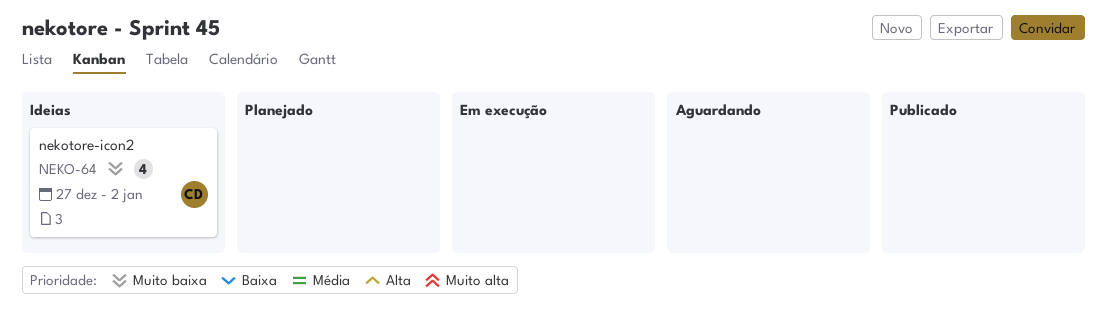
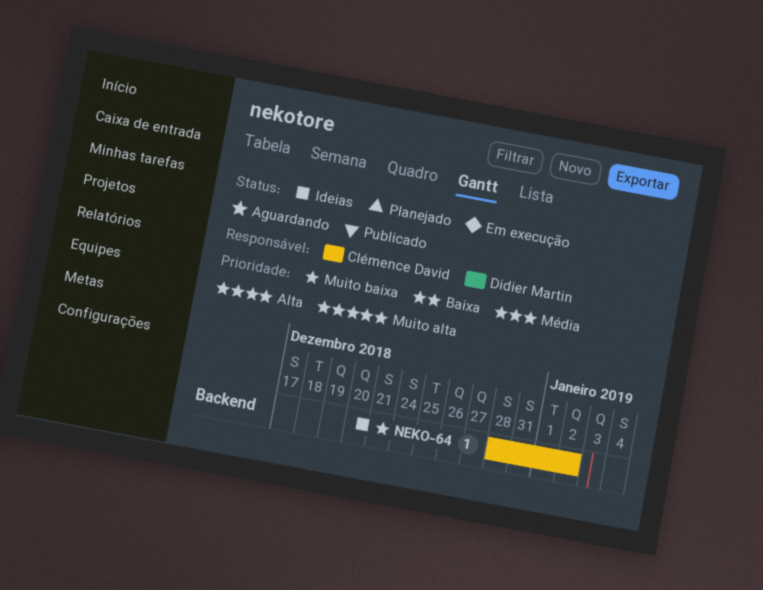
NEKO-64, estimate: 4 -> 1
NEKO-64, start: Dec 27 -> Dec 28

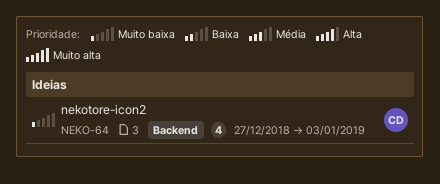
NEKO-64, estimate: 1 -> 4
NEKO-64, start: Dec 28 -> Dec 27
NEKO-64, due: Jan 2 -> Jan 3

